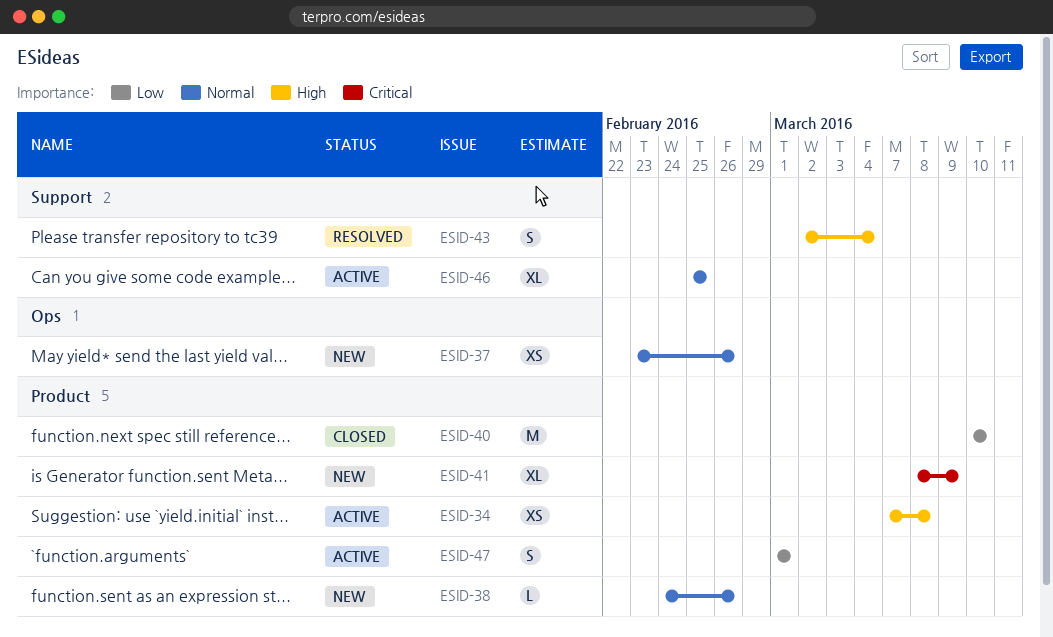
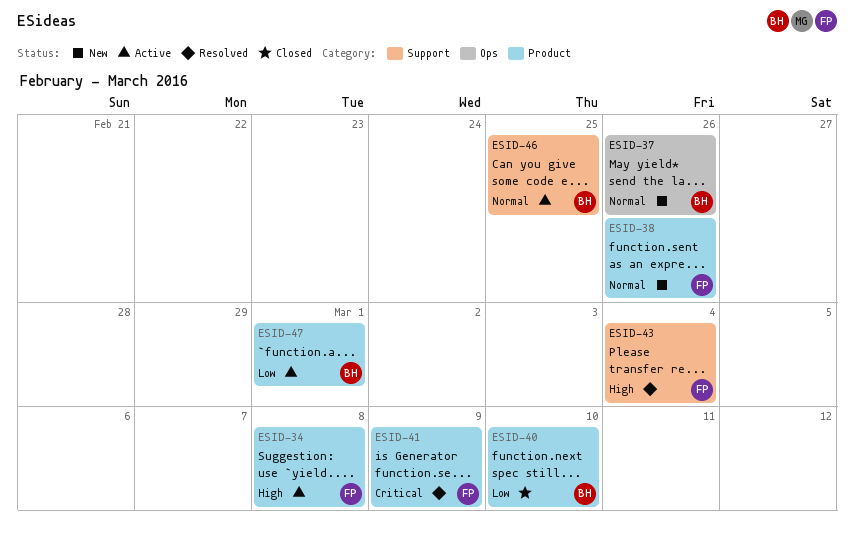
ESID-41, status: New -> Resolved

